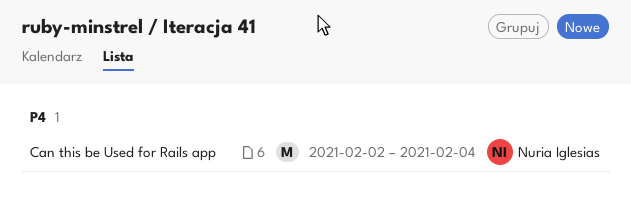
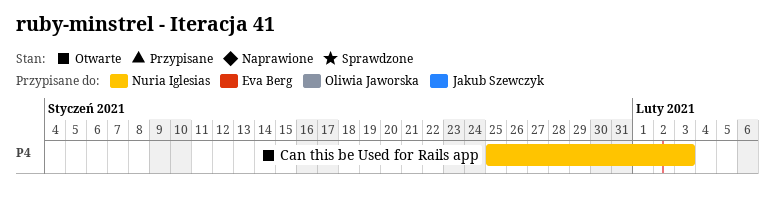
Can this be Used for Rails app, start: Feb 2 -> Jan 25
Can this be Used for Rails app, due: Feb 4 -> Feb 3

